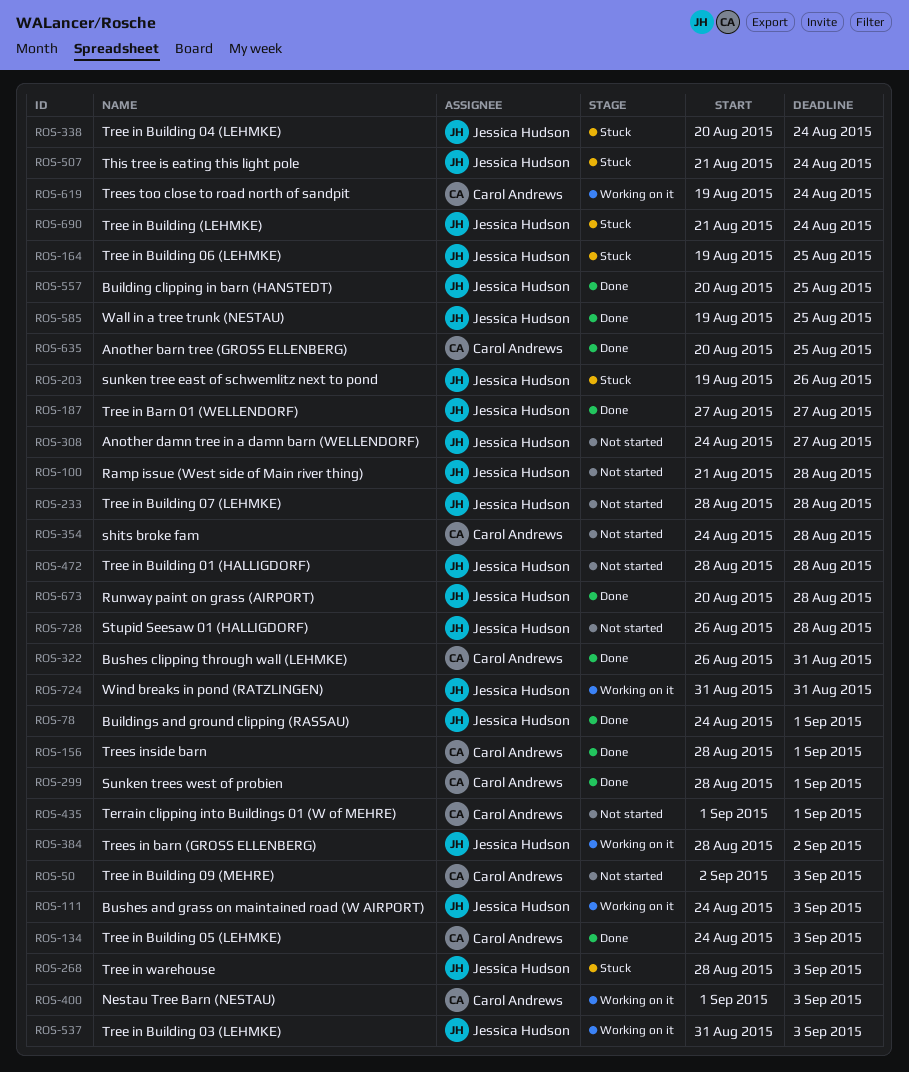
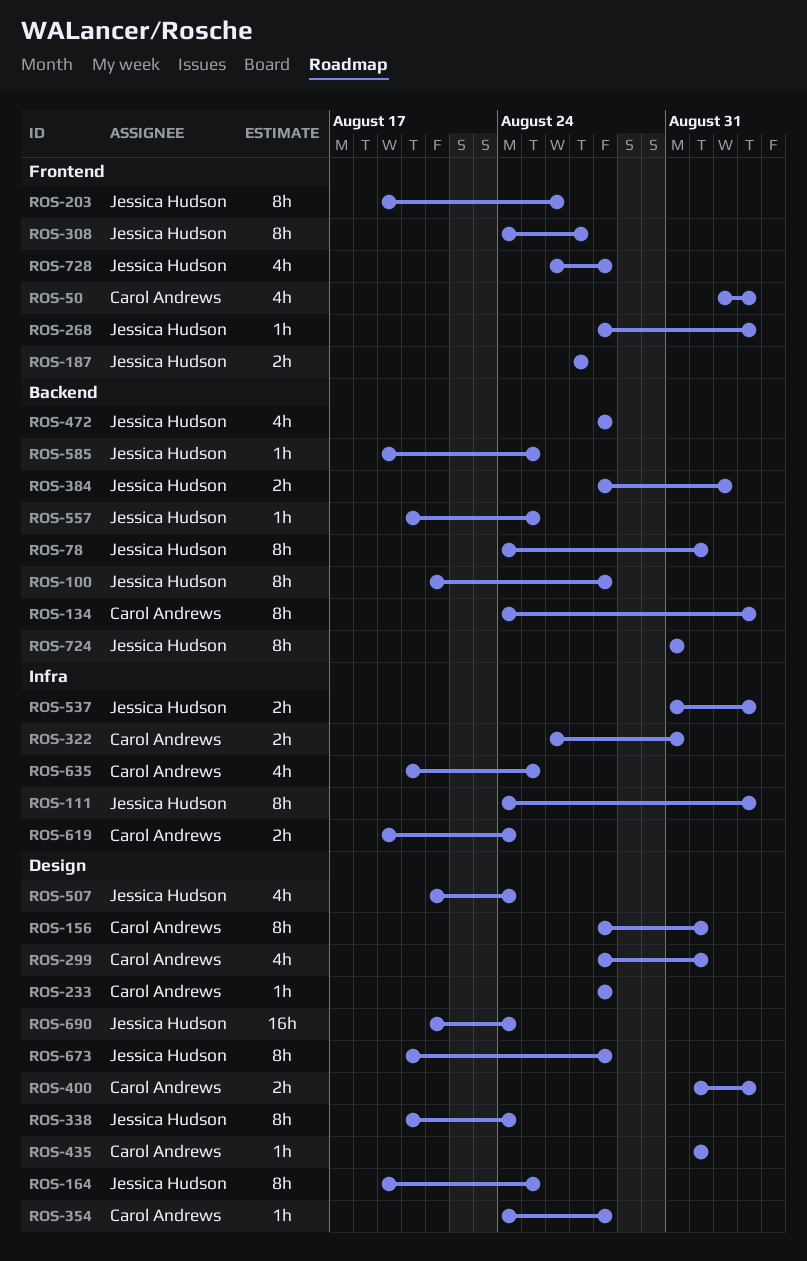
ROS-233, owner: Jessica Hudson -> Carol Andrews

